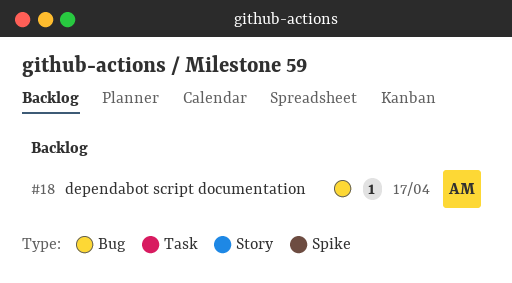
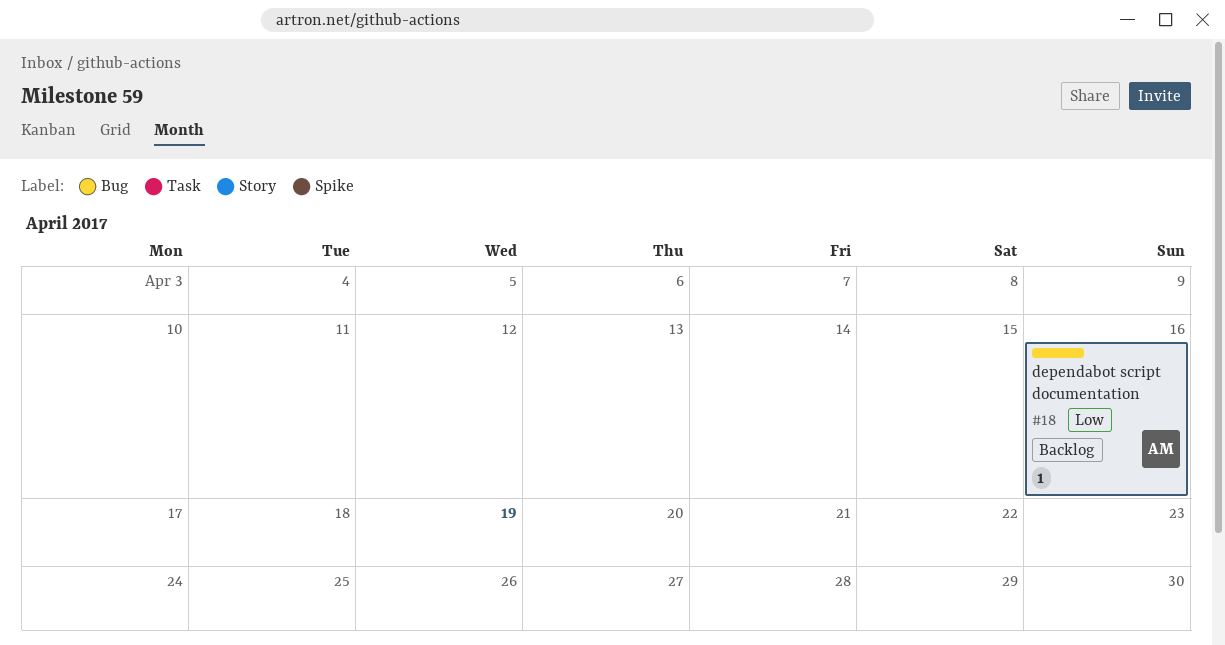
#18, due: Apr 17 -> Apr 16

